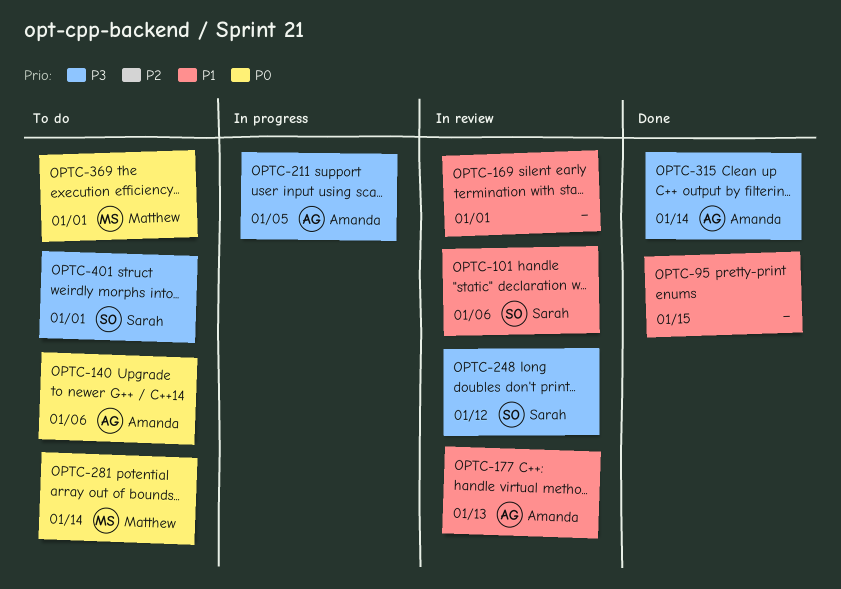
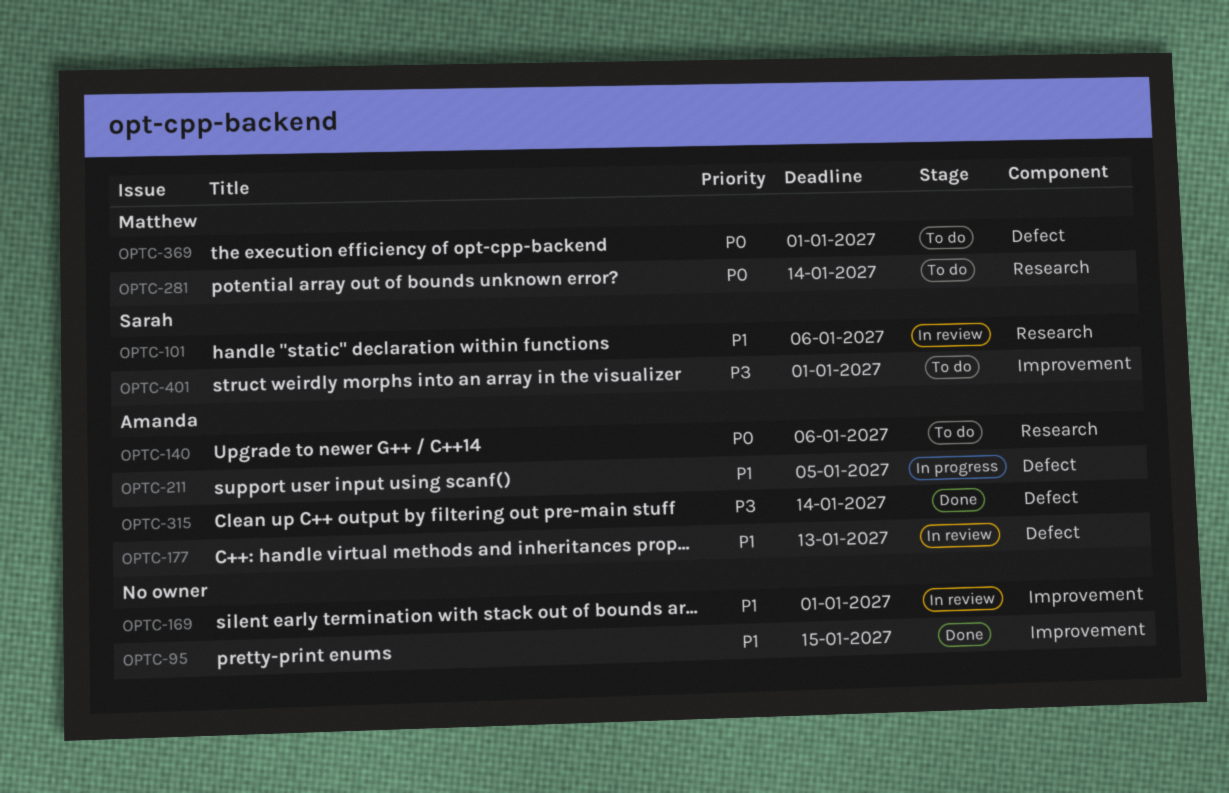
OPTC-211, priority: P3 -> P1
OPTC-248: present -> none

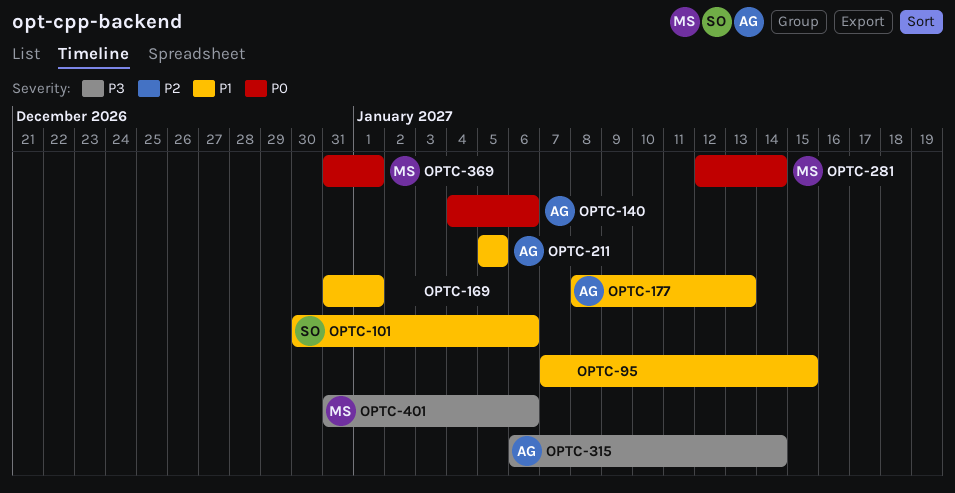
OPTC-401, owner: Sarah -> Matthew
OPTC-401, due: Jan 1 -> Jan 6

